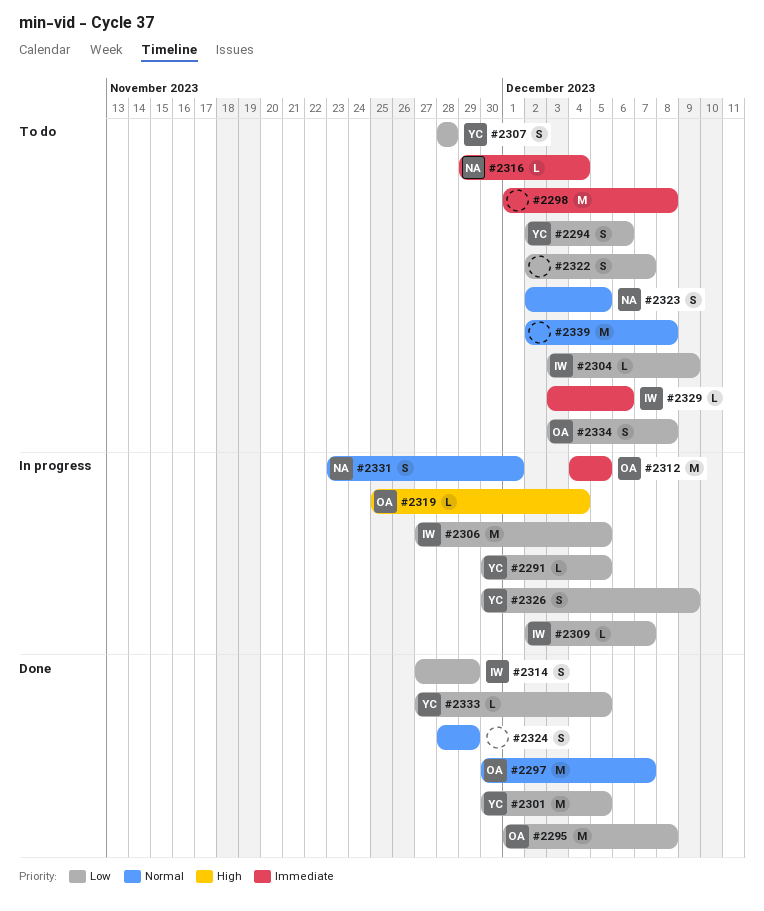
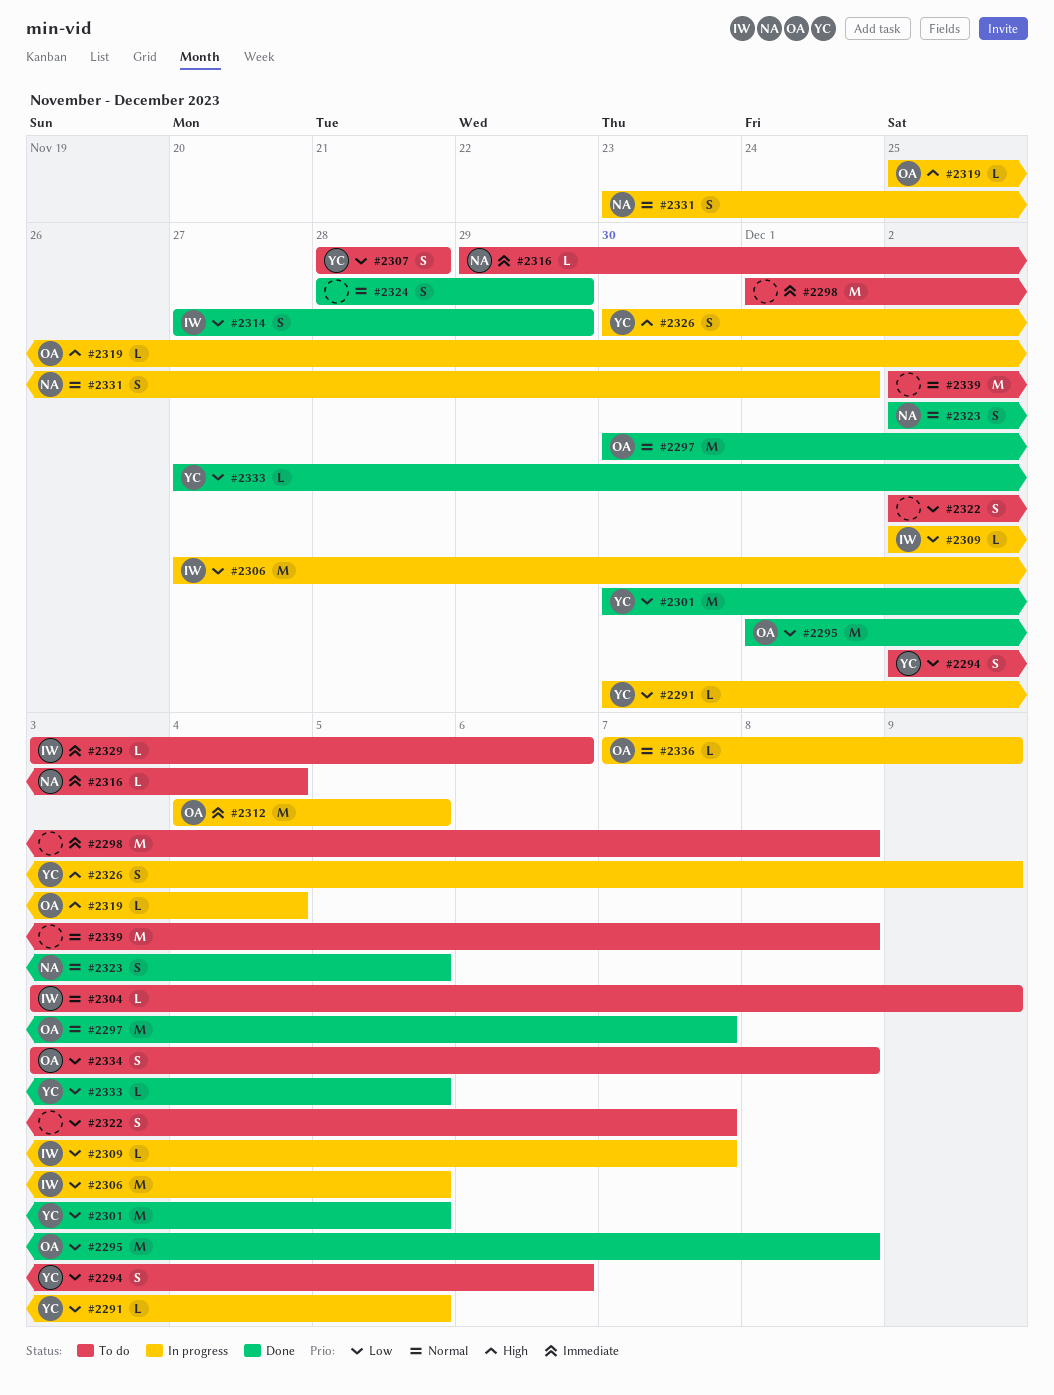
#2304, priority: Low -> Normal
#2323, status: To do -> Done
#2326, priority: Low -> High
#2336: none -> present

